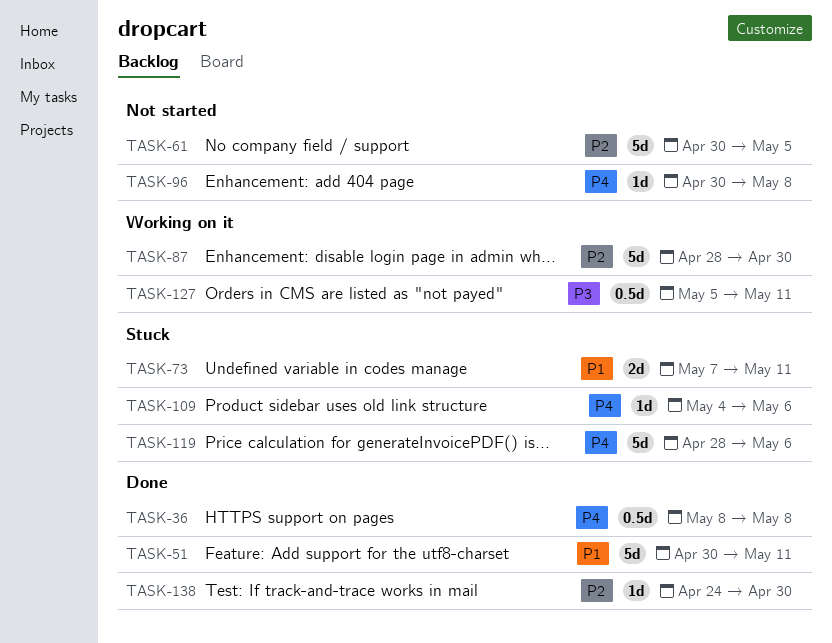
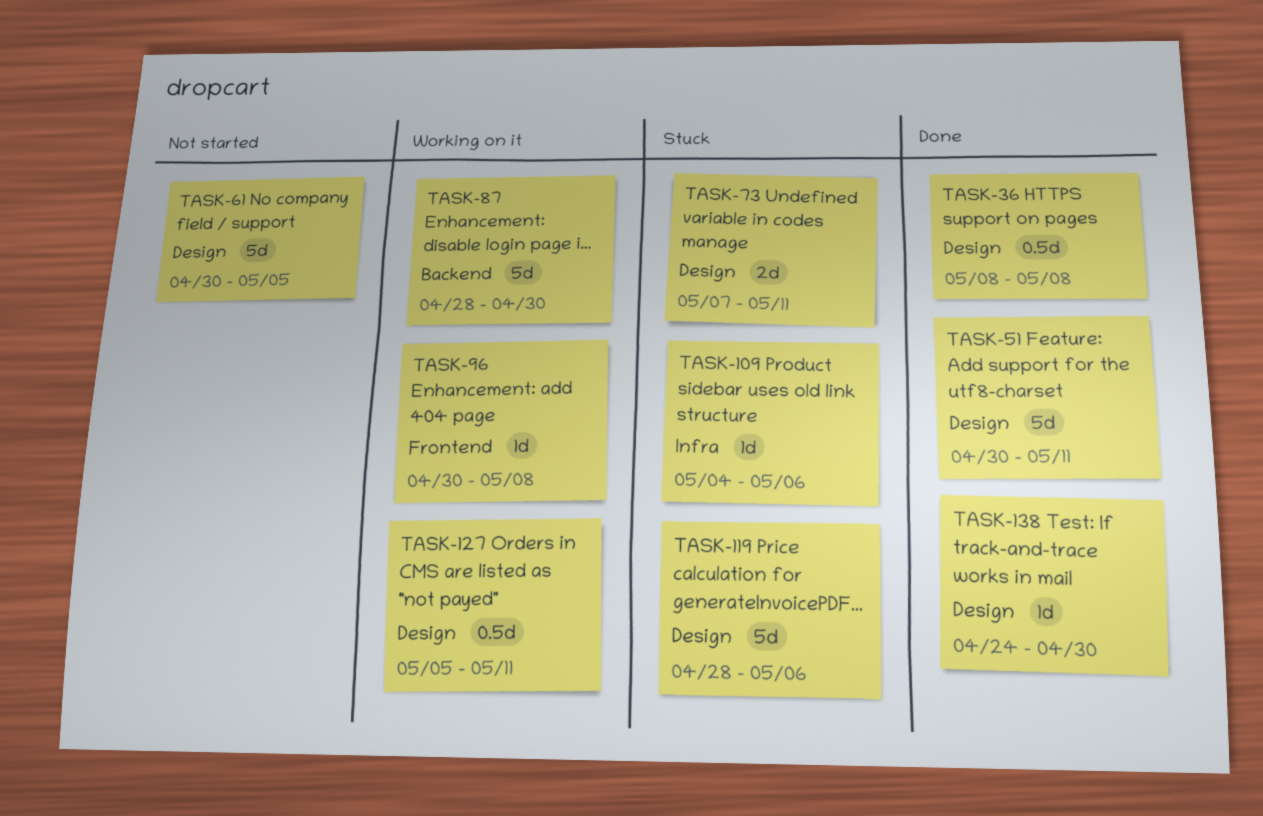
TASK-96, status: Not started -> Working on it

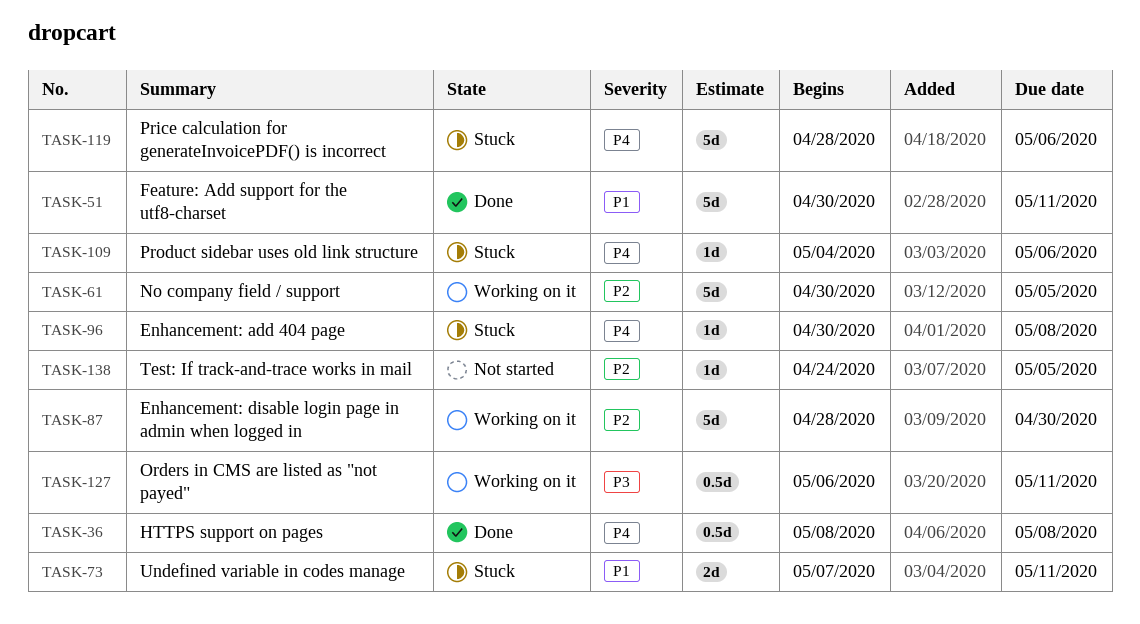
TASK-61, status: Not started -> Working on it
TASK-96, status: Working on it -> Stuck
TASK-127, start: May 5 -> May 6
TASK-138, status: Done -> Not started
TASK-138, due: Apr 30 -> May 5

